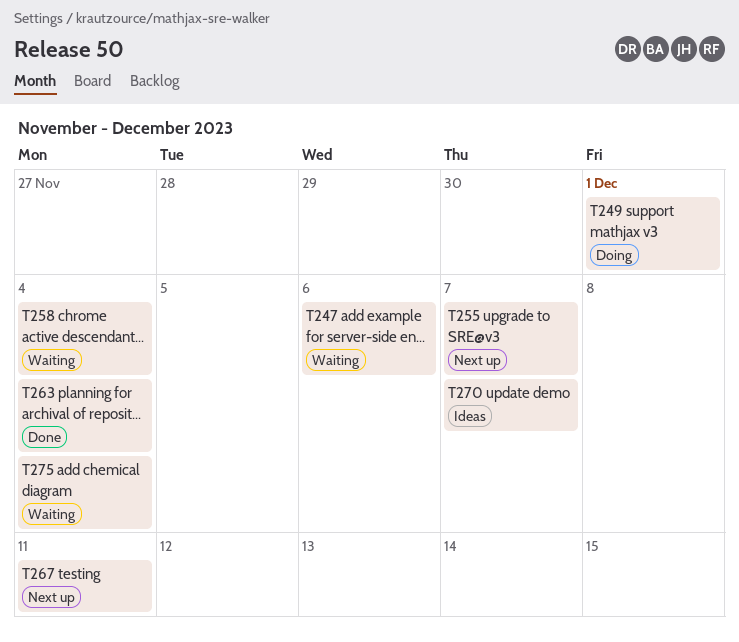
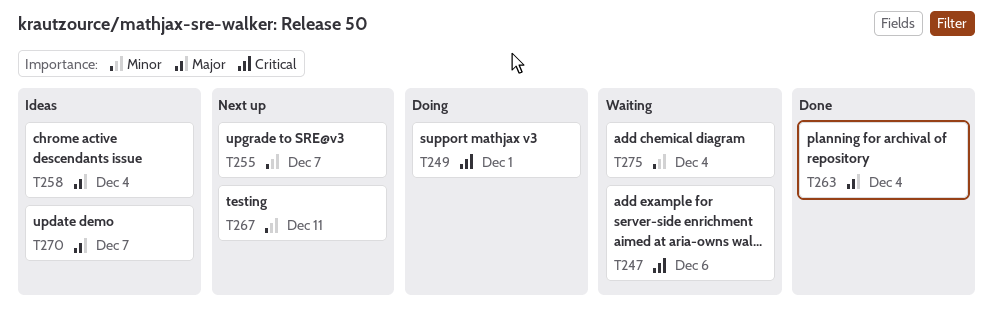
T258, status: Waiting -> Ideas

